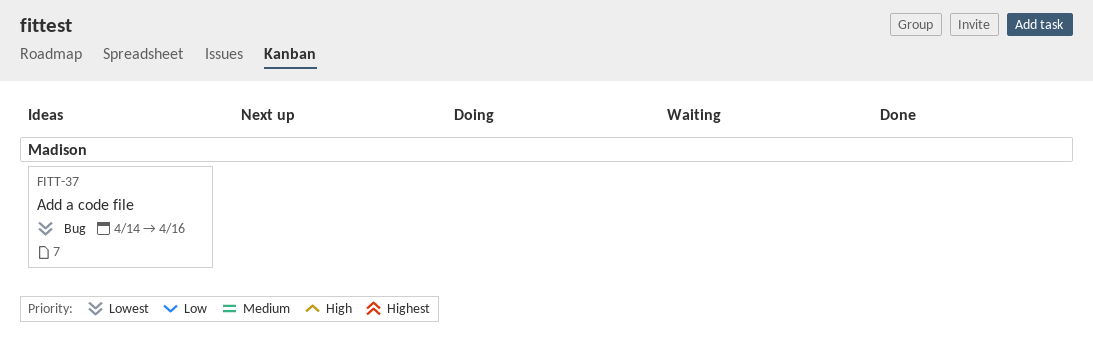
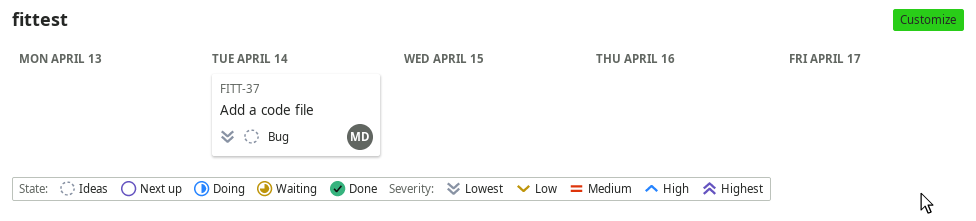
FITT-37, due: Apr 16 -> Apr 14

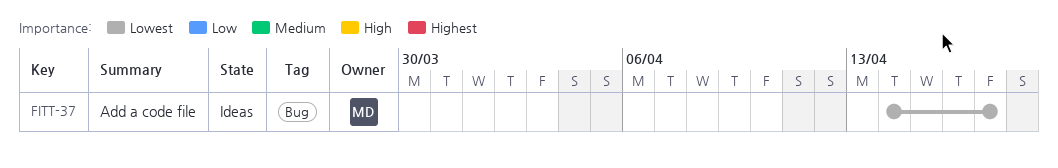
FITT-37, due: Apr 14 -> Apr 17

